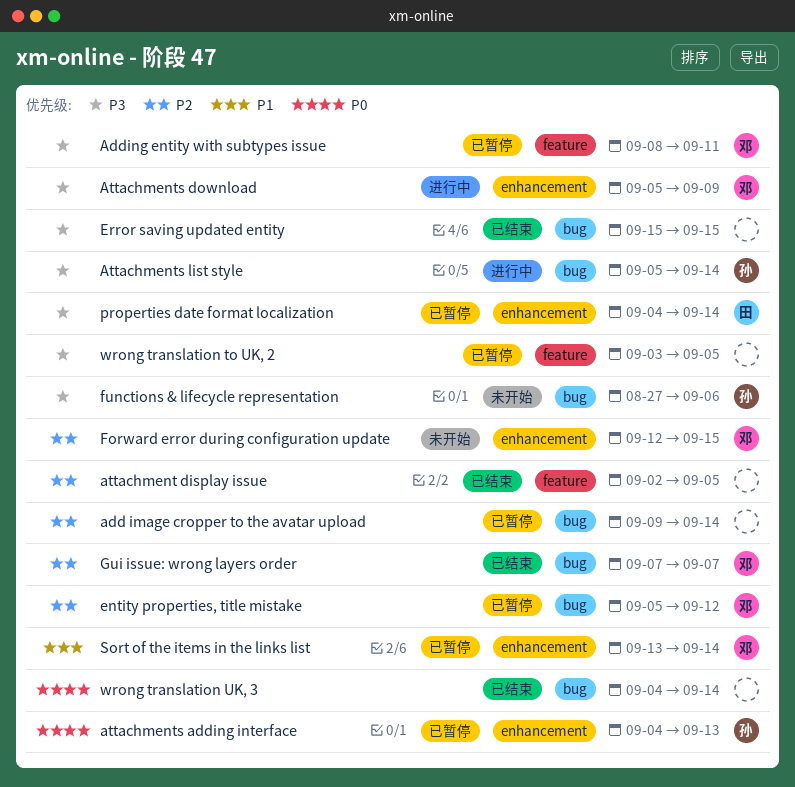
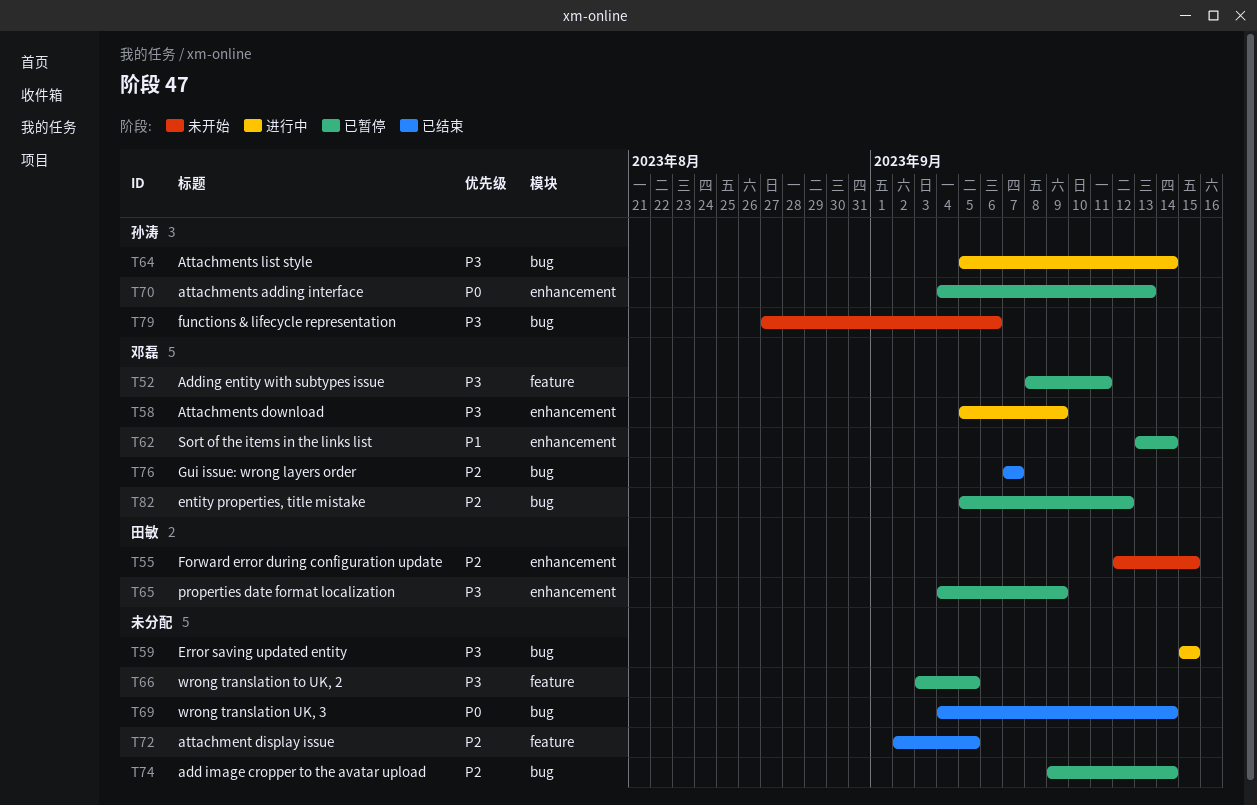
Error saving updated entity, status: 已结束 -> 进行中
Forward error during configuration update, owner: 邓磊 -> 田敏
properties date format localization, due: Sep 14 -> Sep 9

